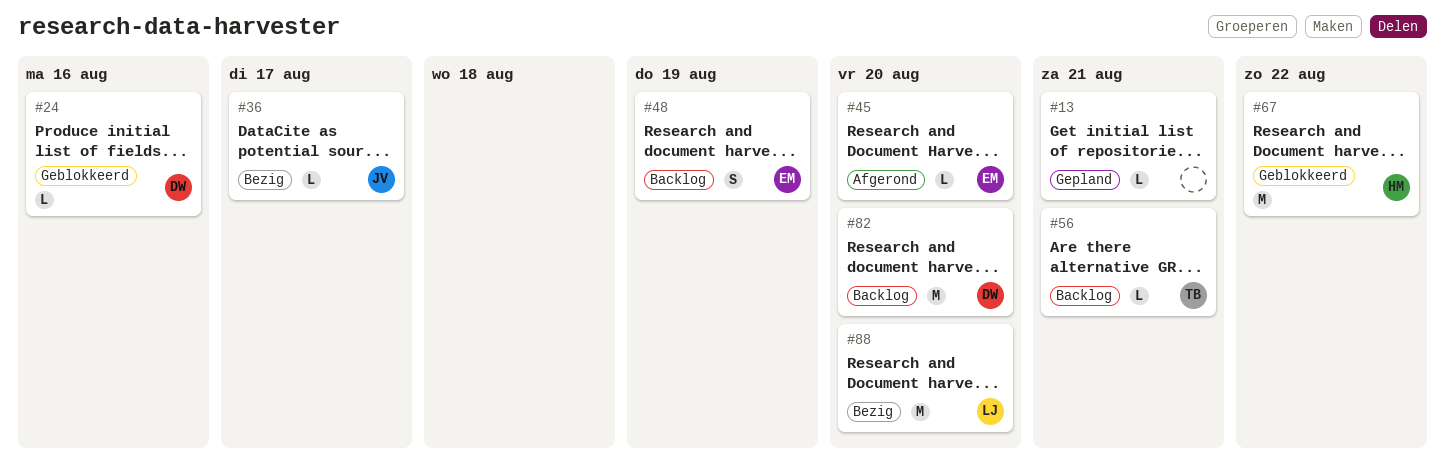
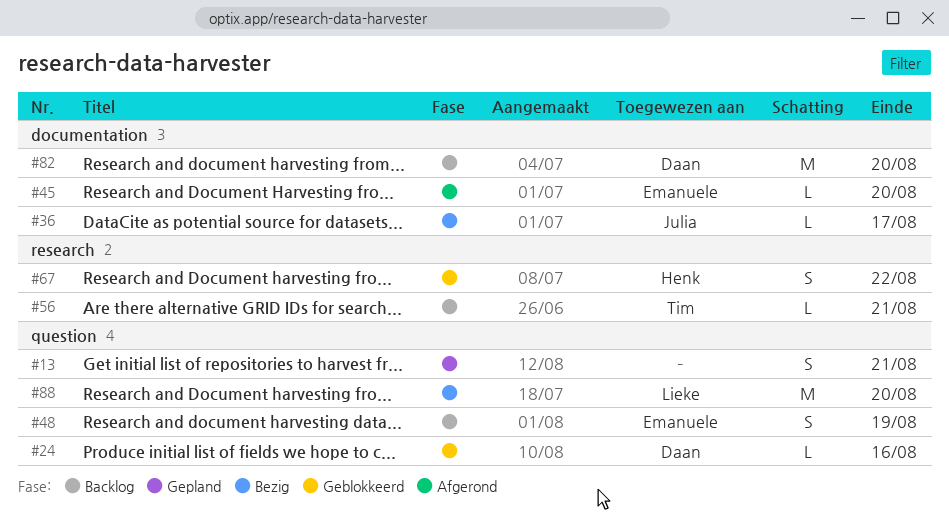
#13, estimate: L -> S
#67, estimate: M -> S

